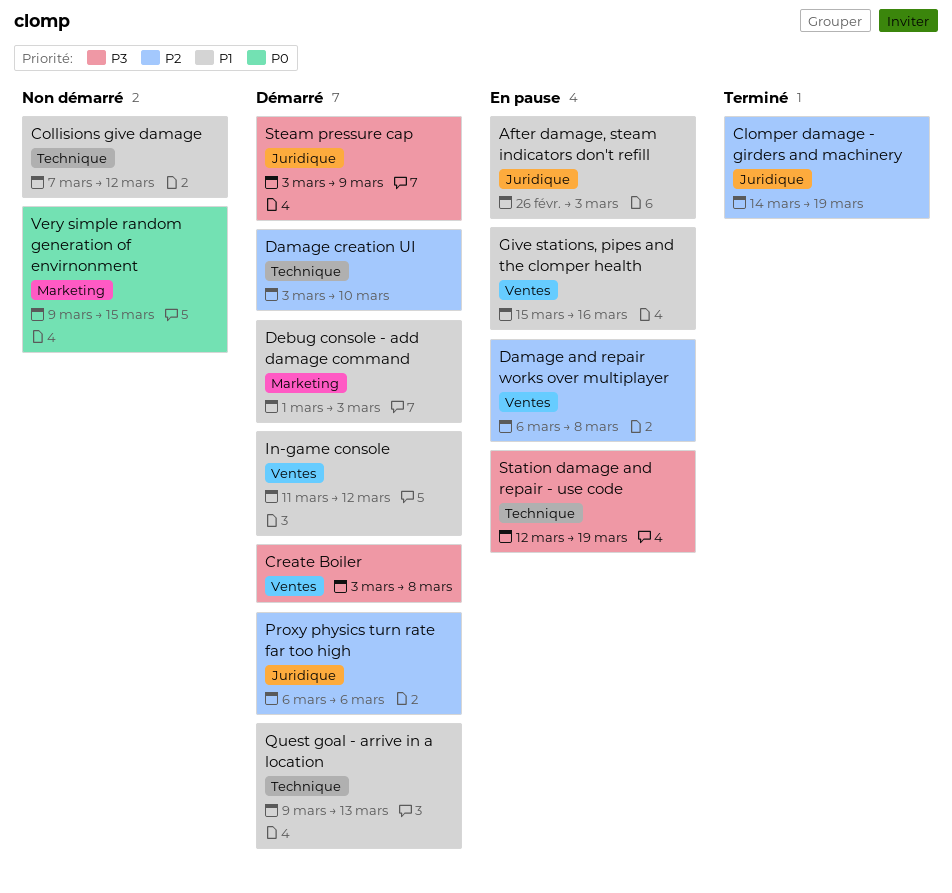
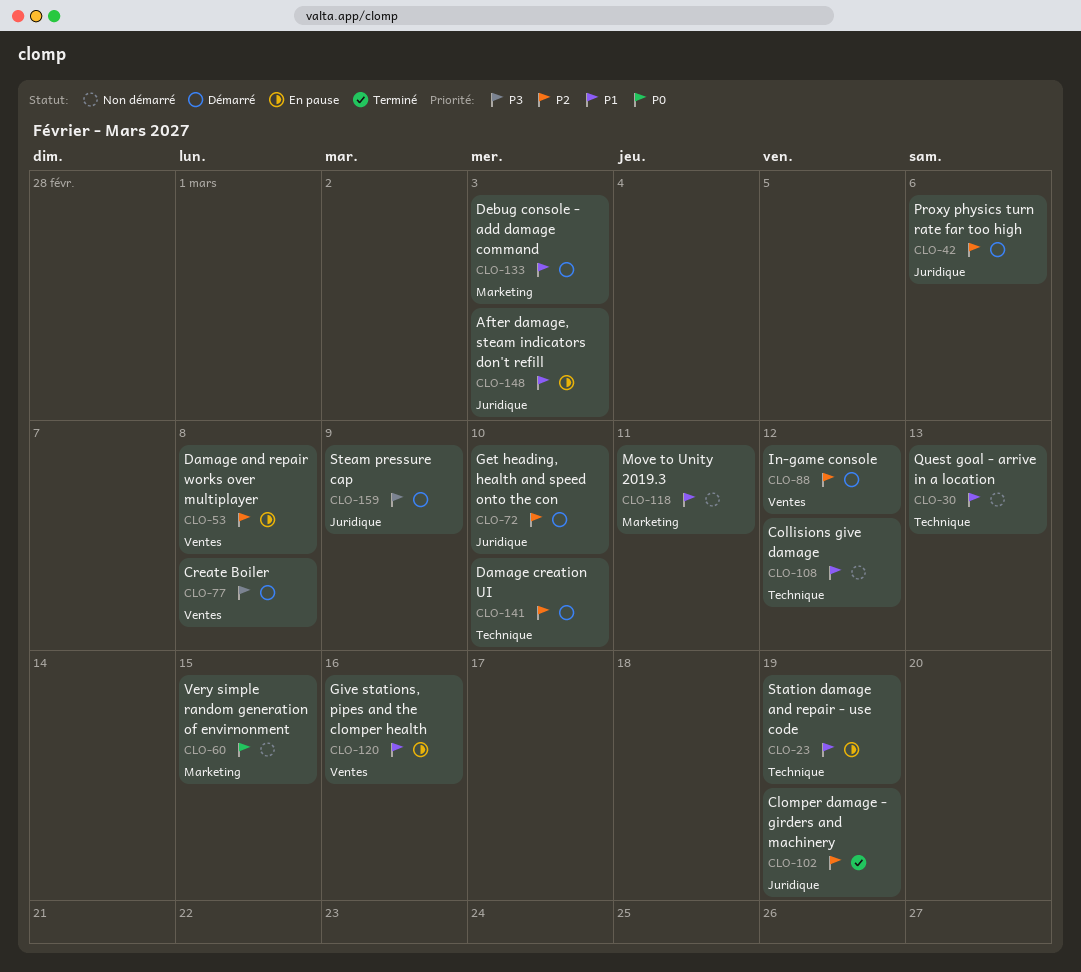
Get heading, health and speed onto the con: none -> present
In-game console, priority: P1 -> P2
Move to Unity 2019.3: none -> present
Quest goal - arrive in a location, status: Démarré -> Non démarré
Station damage and repair - use code, priority: P3 -> P1

